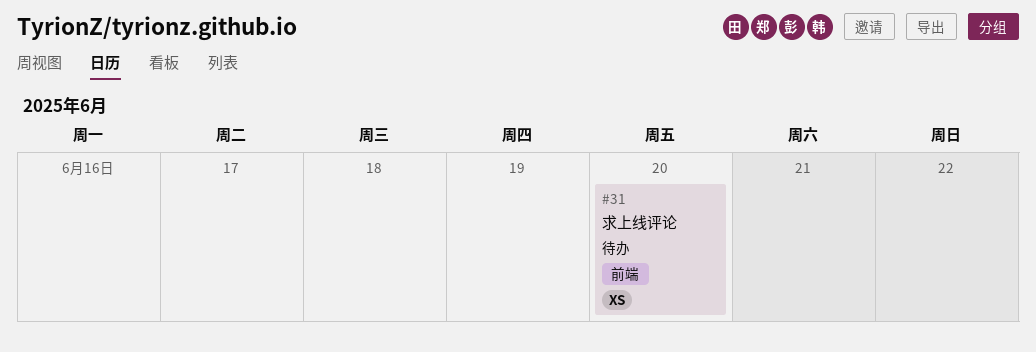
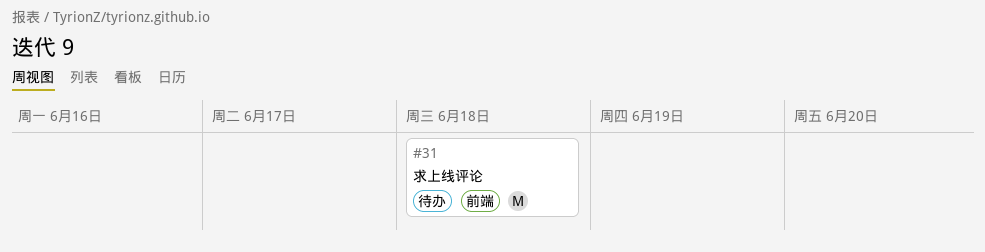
#31, estimate: XS -> M
#31, due: Jun 20 -> Jun 18

